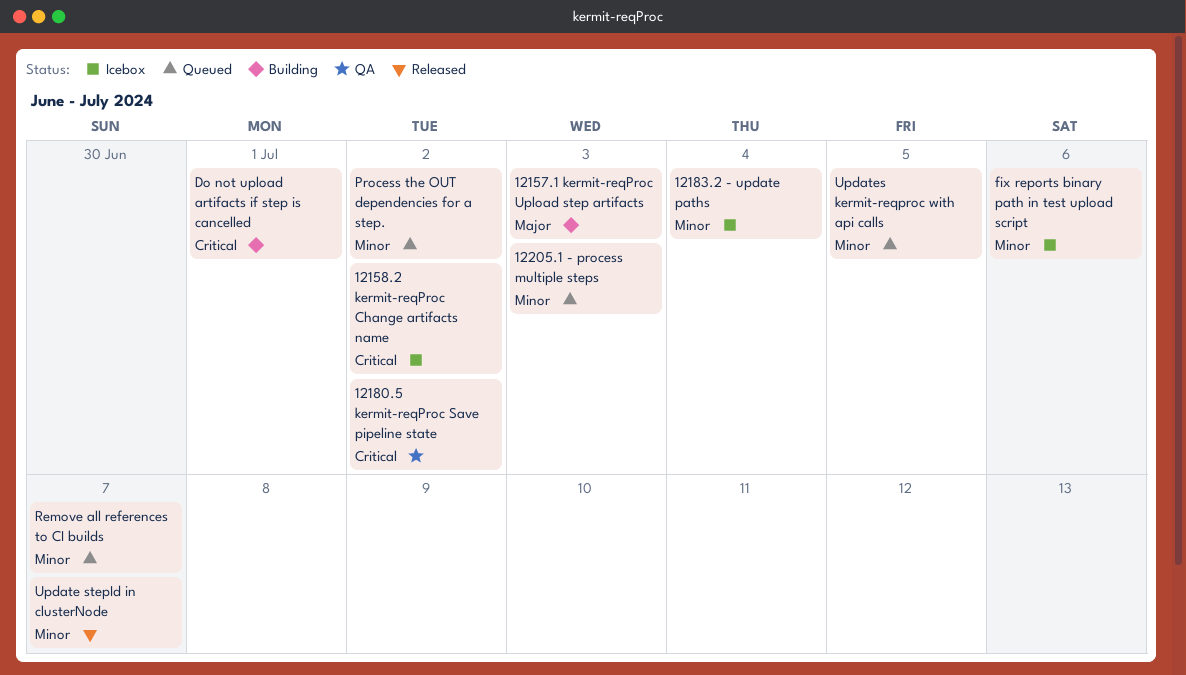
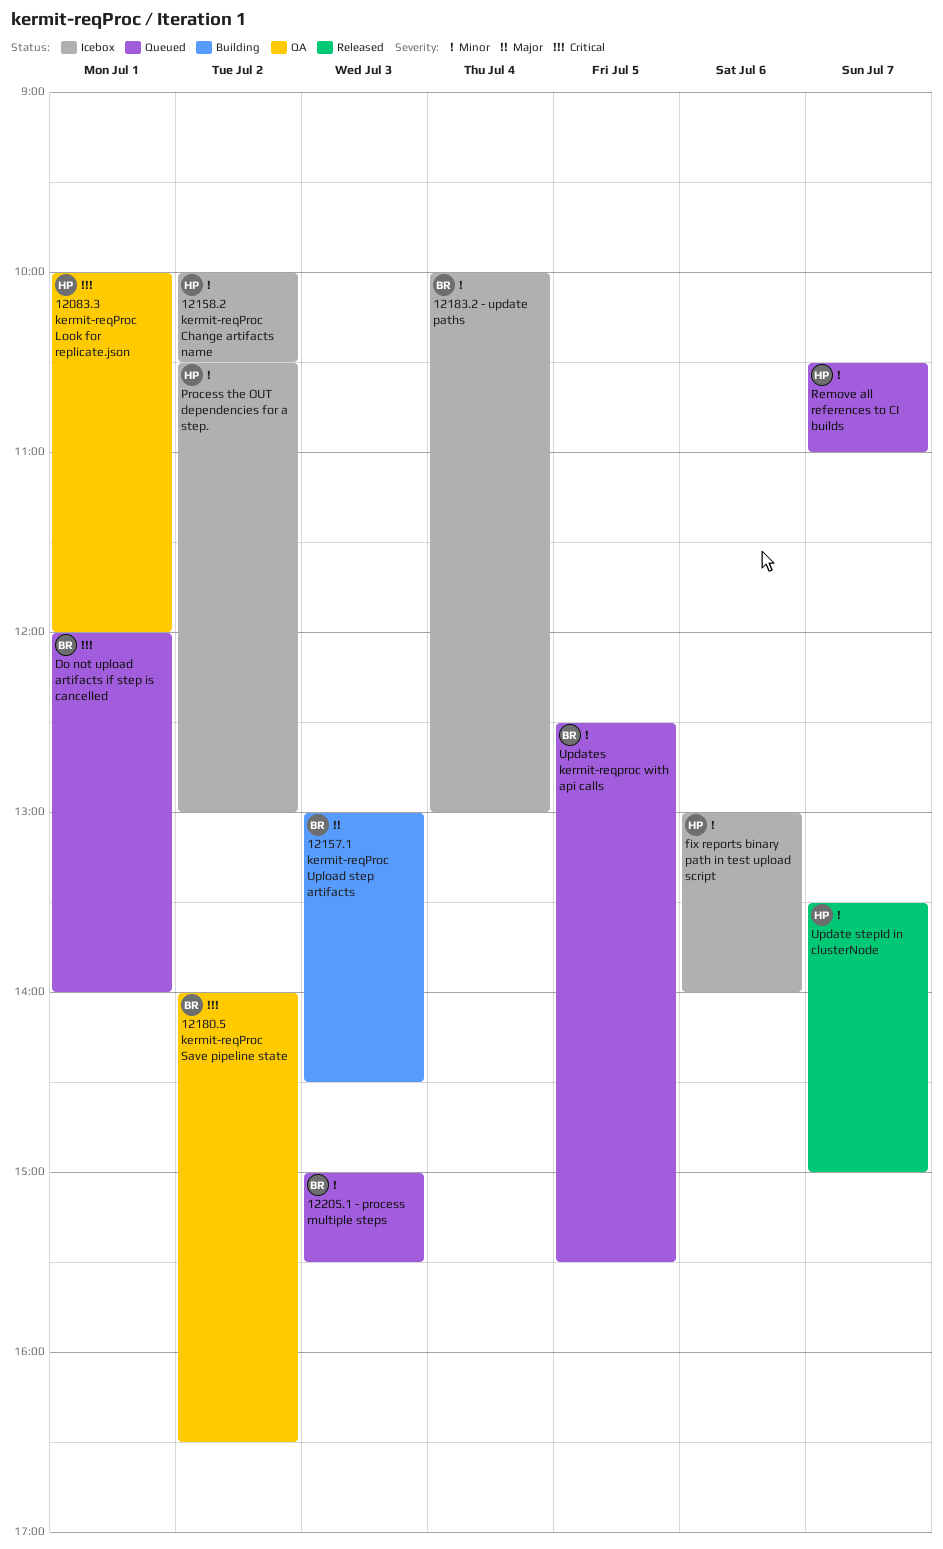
12083.3 kermit-reqProc Look for replicate.json: none -> present
12158.2 kermit-reqProc Change artifacts name, priority: Critical -> Minor
Do not upload artifacts if step is cancelled, status: Building -> Queued
Process the OUT dependencies for a step., status: Queued -> Icebox

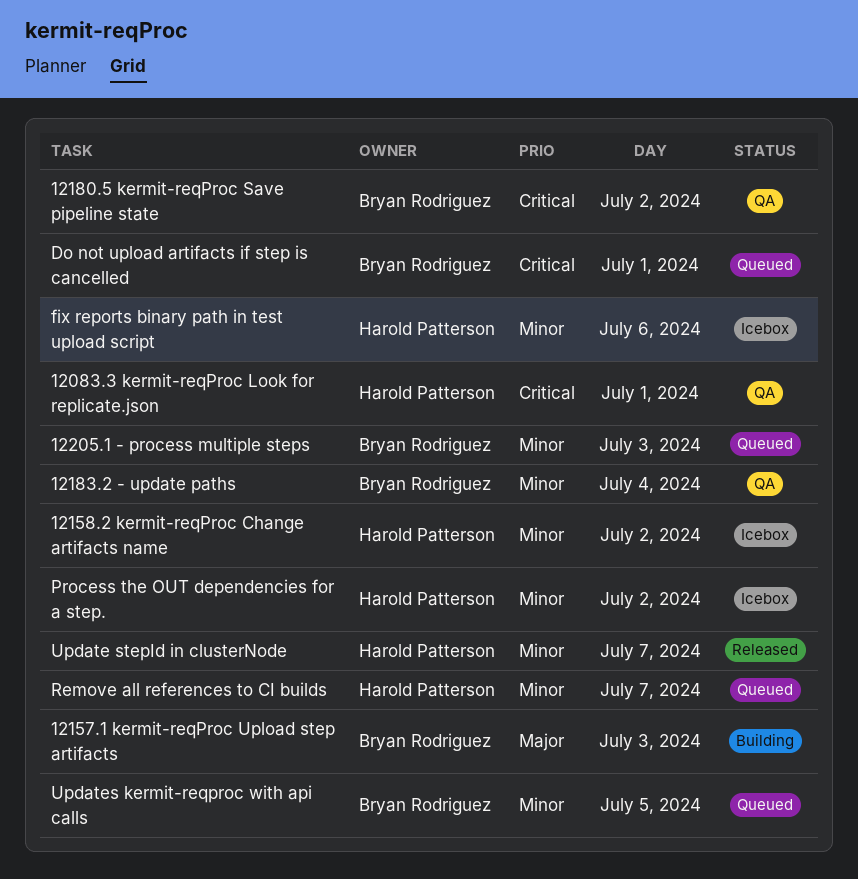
12183.2 - update paths, status: Icebox -> QA

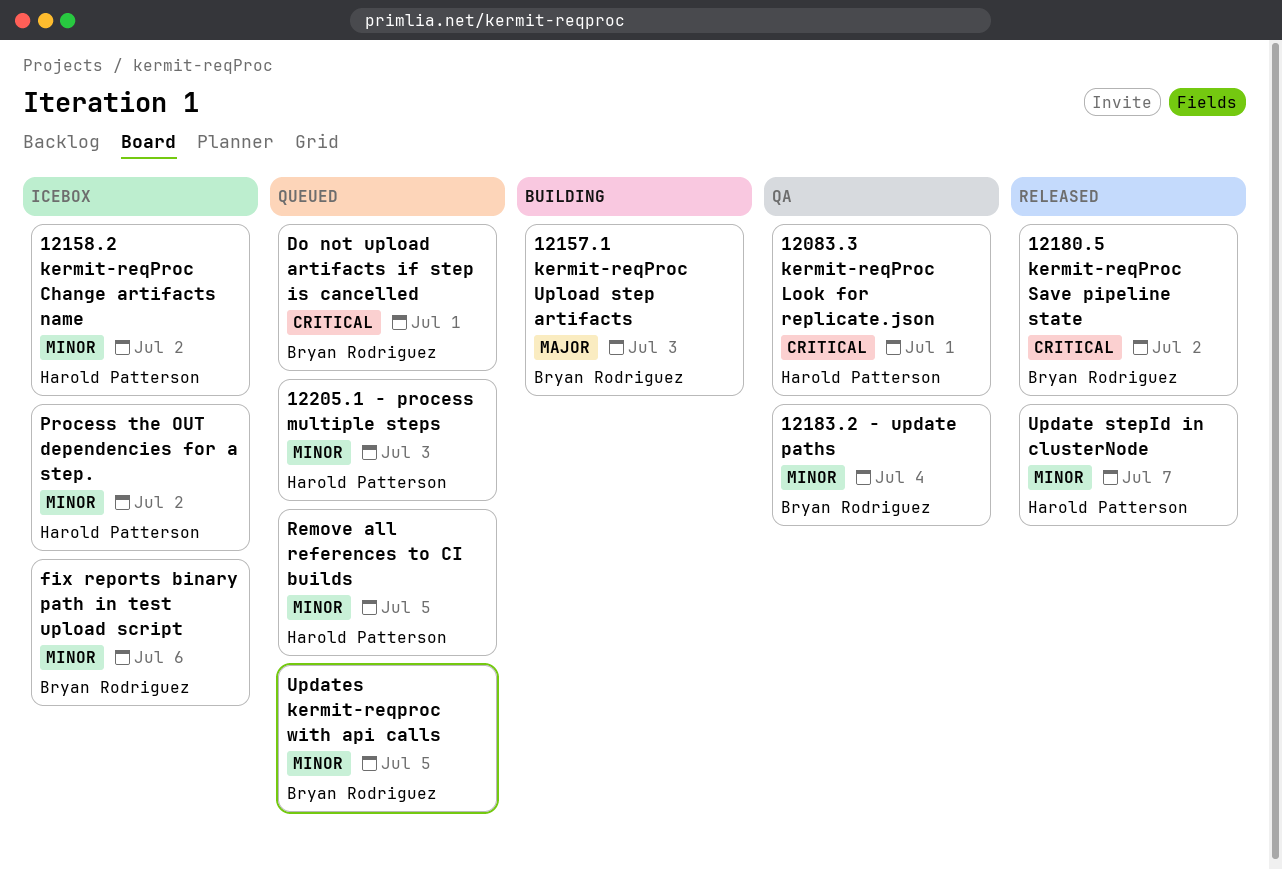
12180.5 kermit-reqProc Save pipeline state, status: QA -> Released
12205.1 - process multiple steps, owner: Bryan Rodriguez -> Harold Patterson
fix reports binary path in test upload script, owner: Harold Patterson -> Bryan Rodriguez
Remove all references to CI builds, day: Jul 7 -> Jul 5

